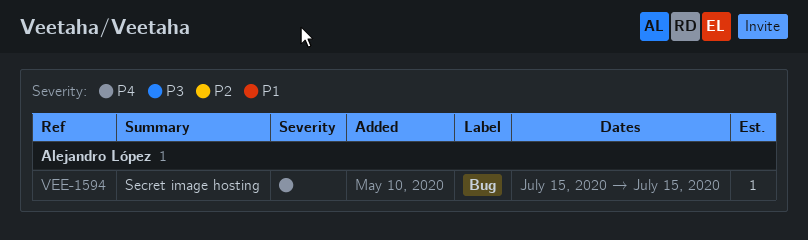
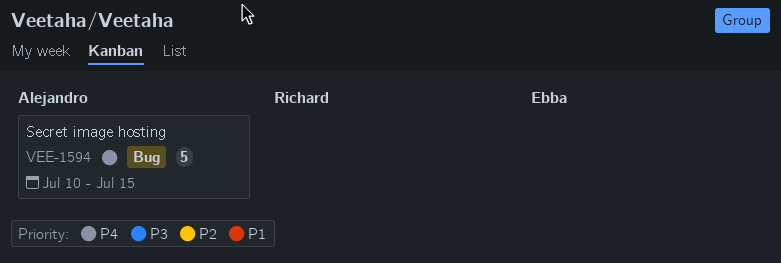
VEE-1594, estimate: 1 -> 5
VEE-1594, start: Jul 15 -> Jul 10

